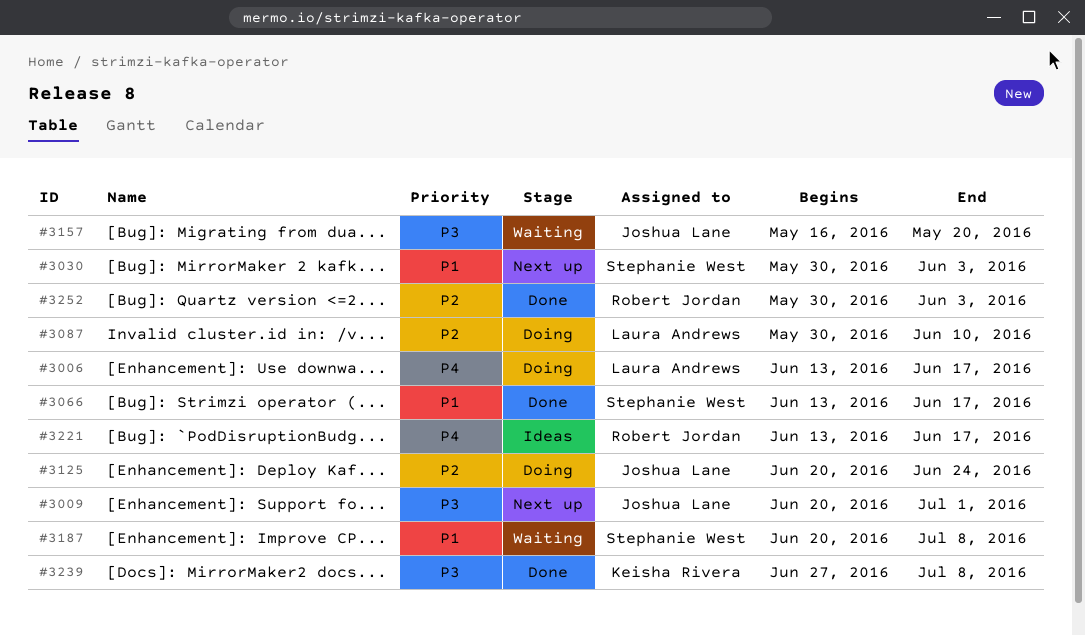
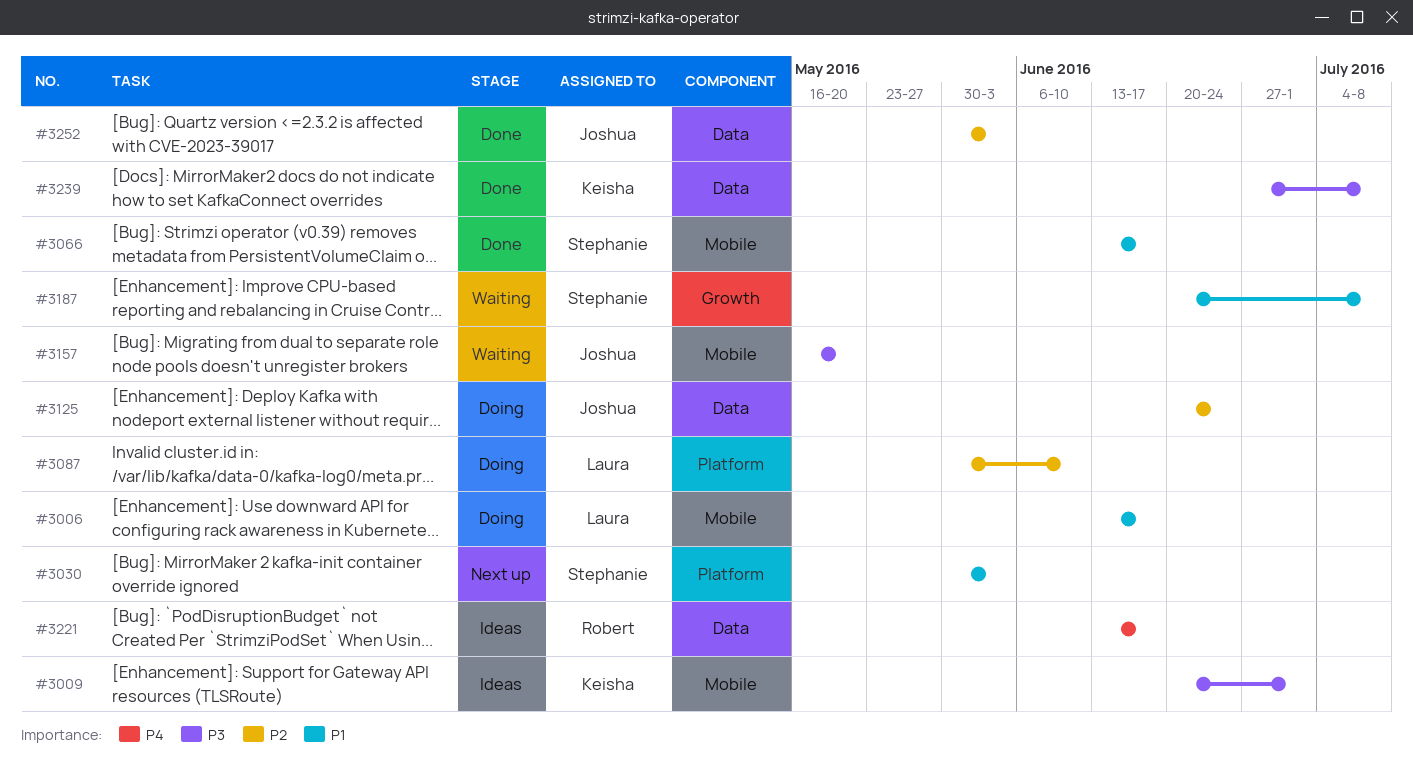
#3006, priority: P4 -> P1
#3009, status: Next up -> Ideas
#3009, owner: Joshua Lane -> Keisha Rivera
#3252, owner: Robert Jordan -> Joshua Lane

